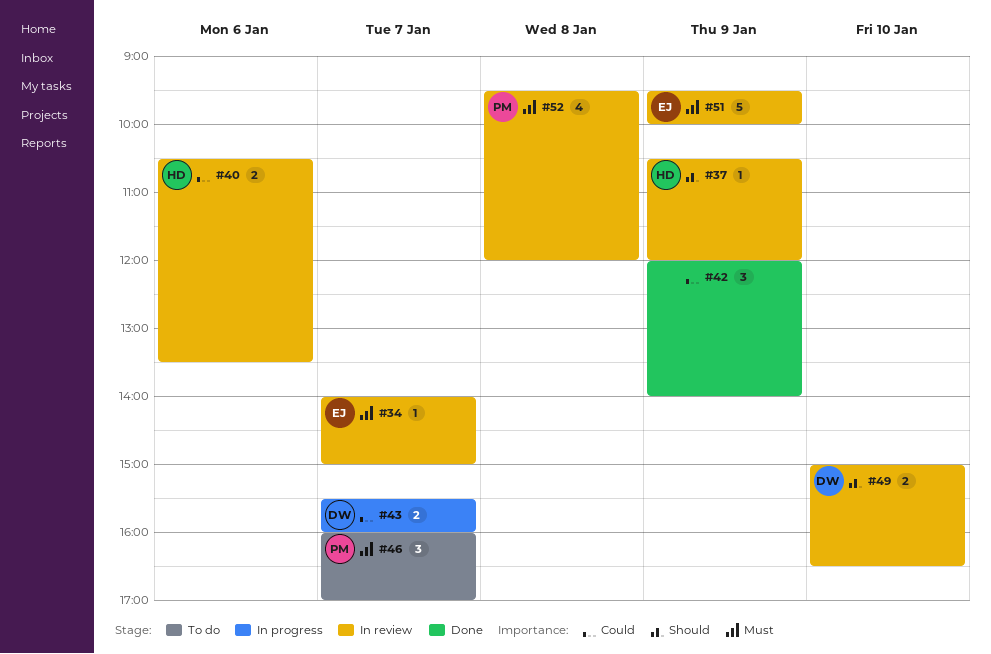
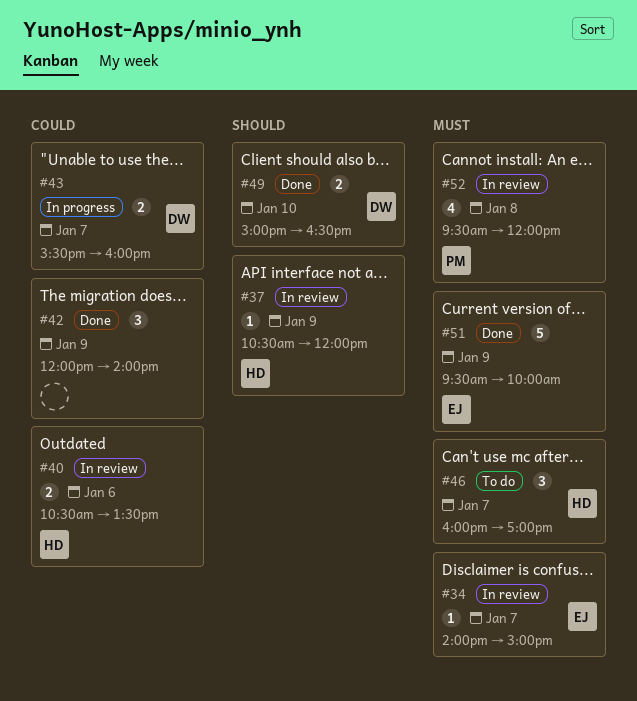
#46, owner: PM -> HD
#49, status: In review -> Done
#51, status: In review -> Done

